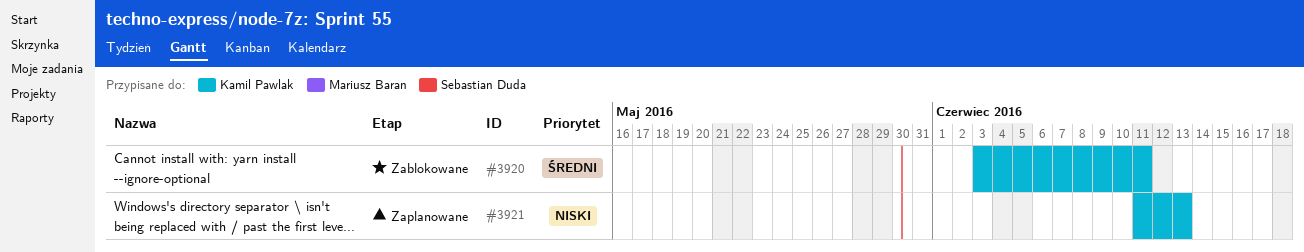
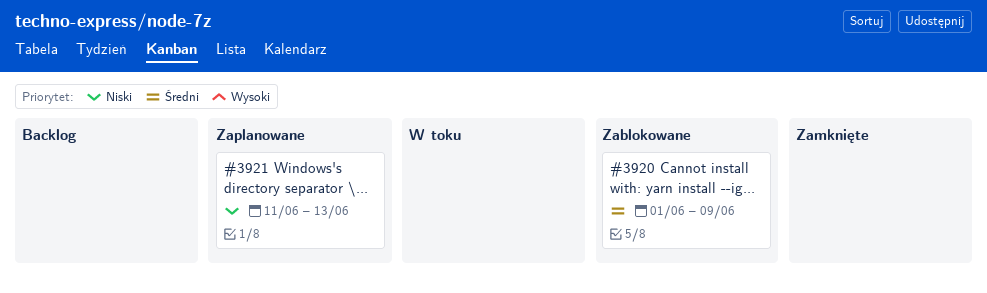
#3920, start: Jun 3 -> Jun 1
#3920, due: Jun 11 -> Jun 9

